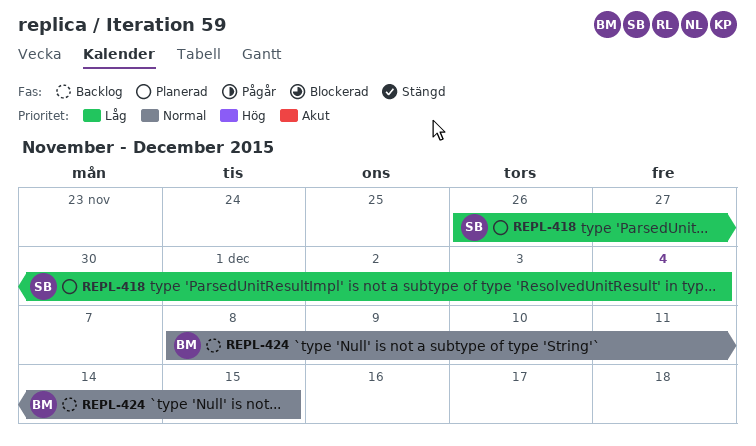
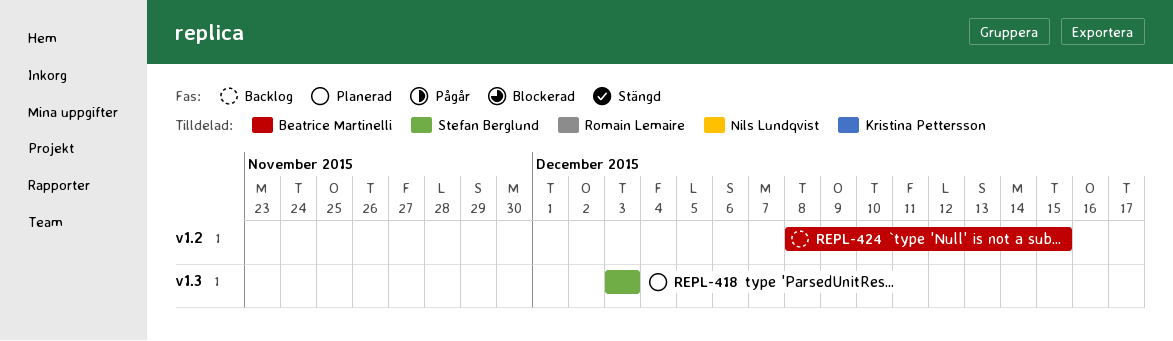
REPL-418, start: Nov 26 -> Dec 3
REPL-418, due: Dec 4 -> Dec 3

